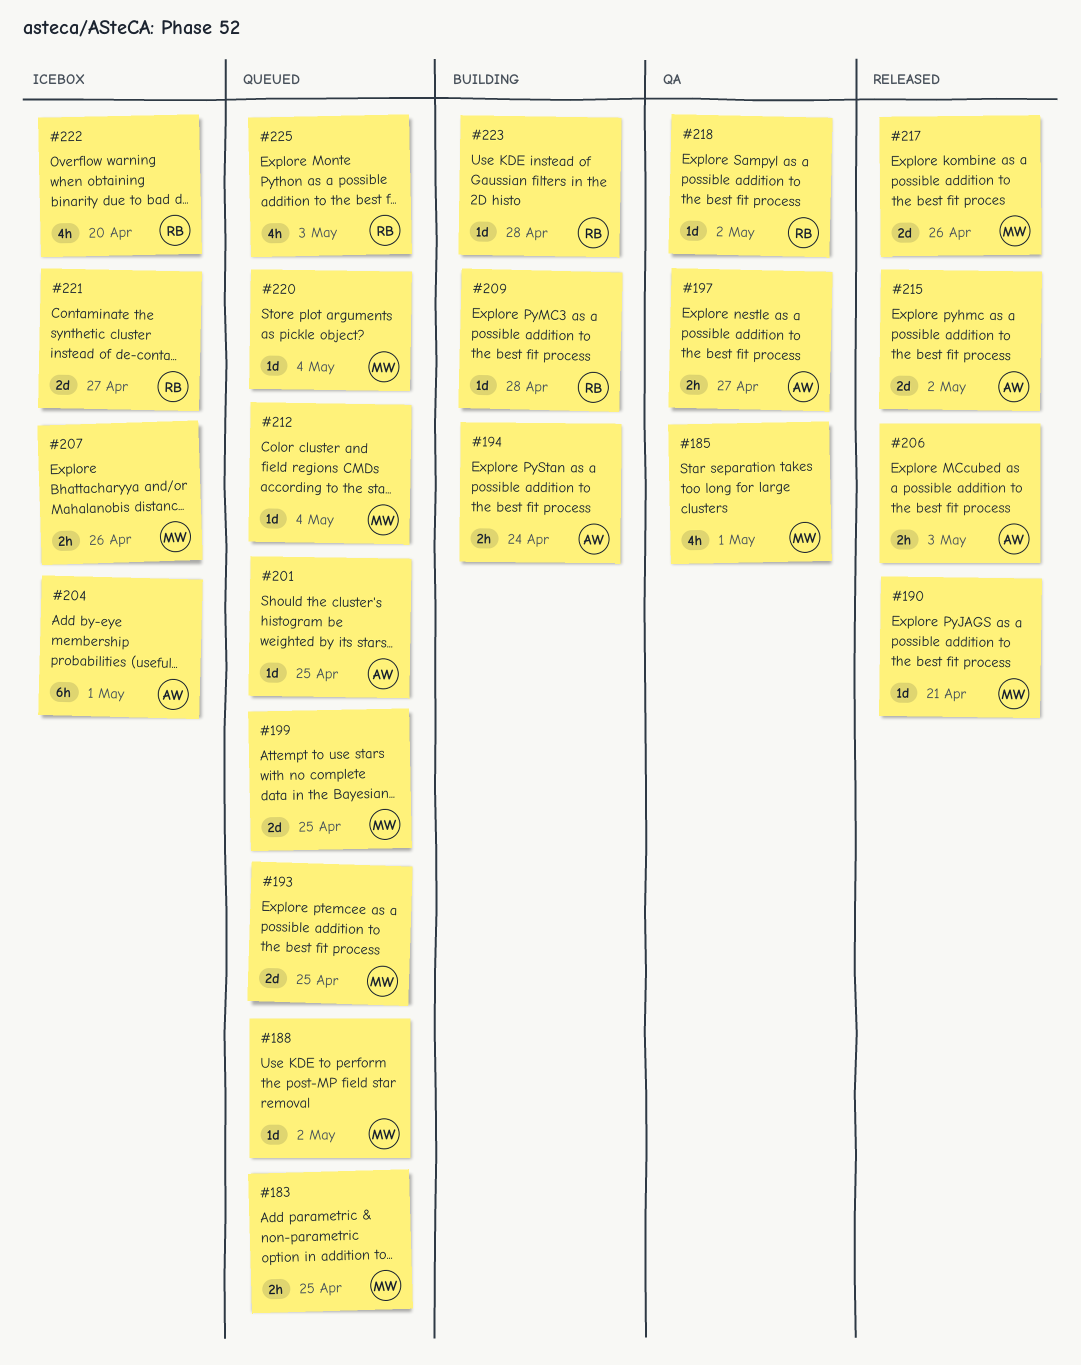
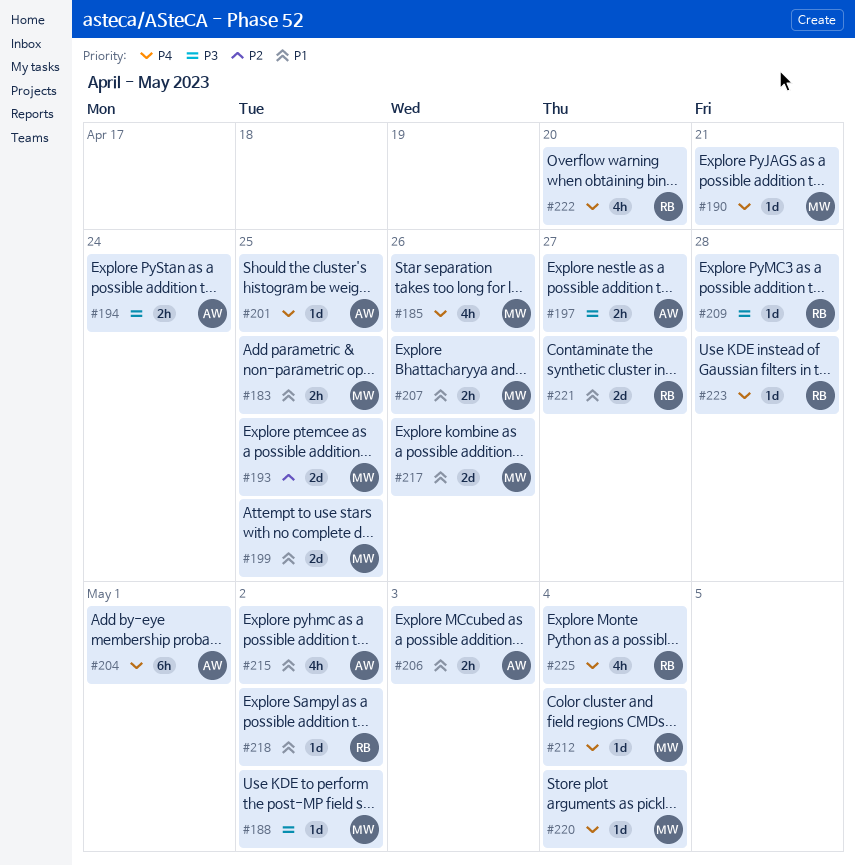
#185, due: May 1 -> Apr 26
#215, estimate: 2d -> 4h
#225, due: May 3 -> May 4

